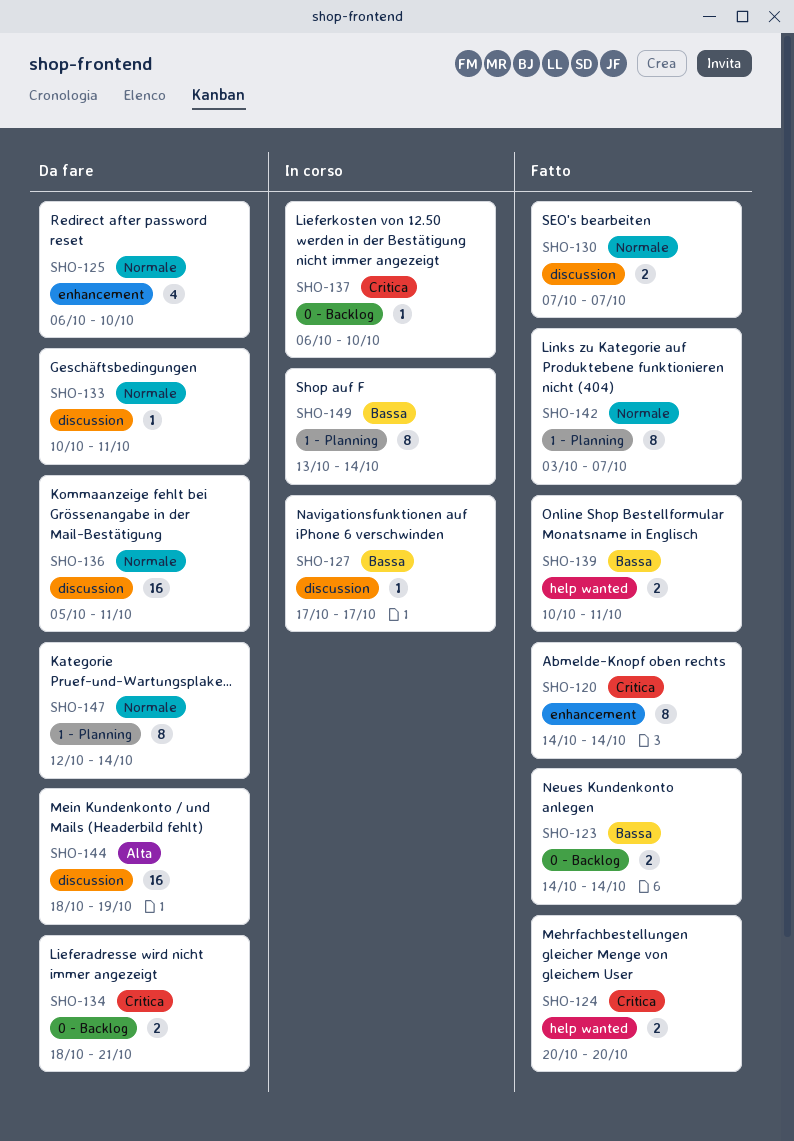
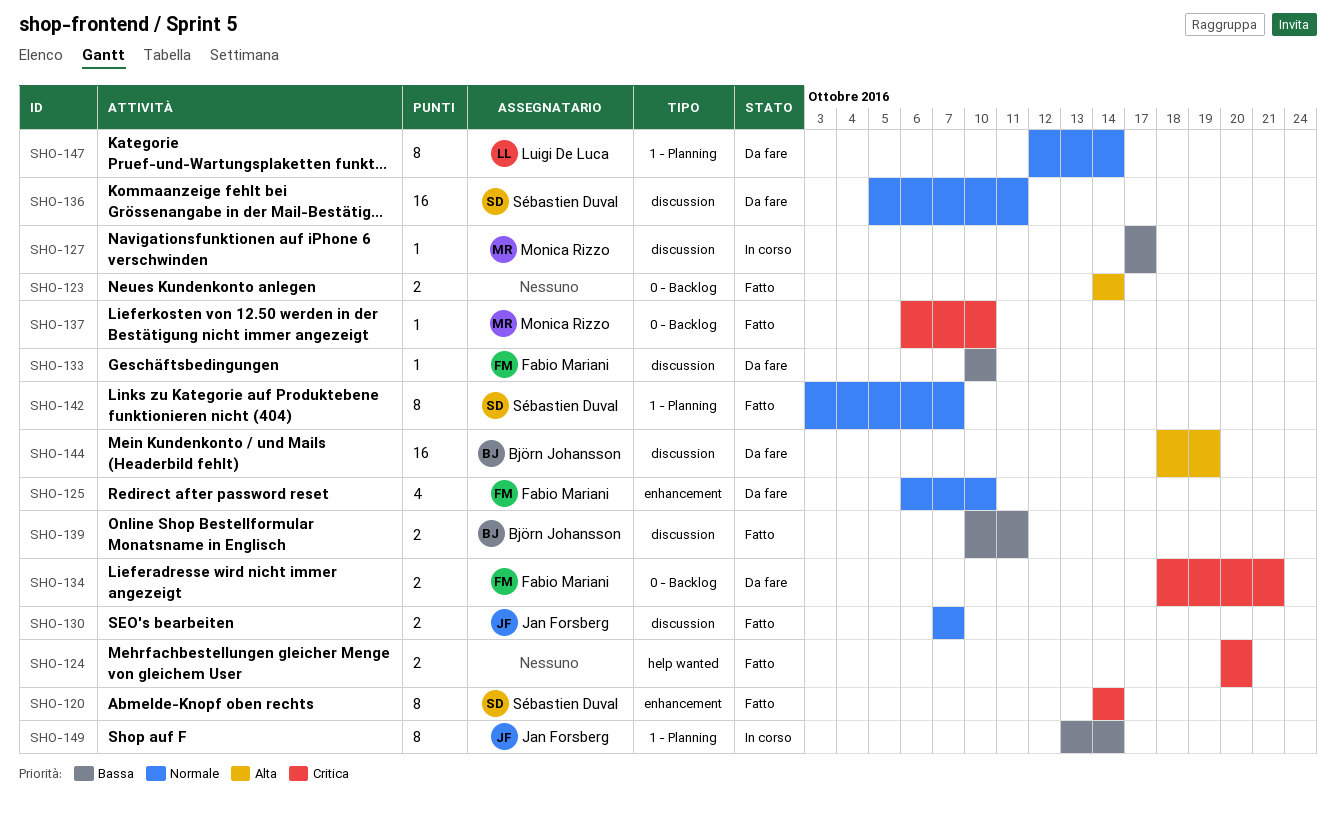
SHO-123, priority: Bassa -> Alta
SHO-133, priority: Normale -> Bassa
SHO-133, due: Oct 11 -> Oct 10
SHO-137, status: In corso -> Fatto
SHO-139, label: help wanted -> discussion

